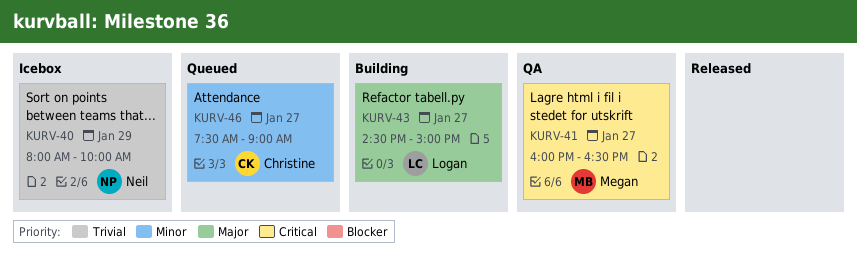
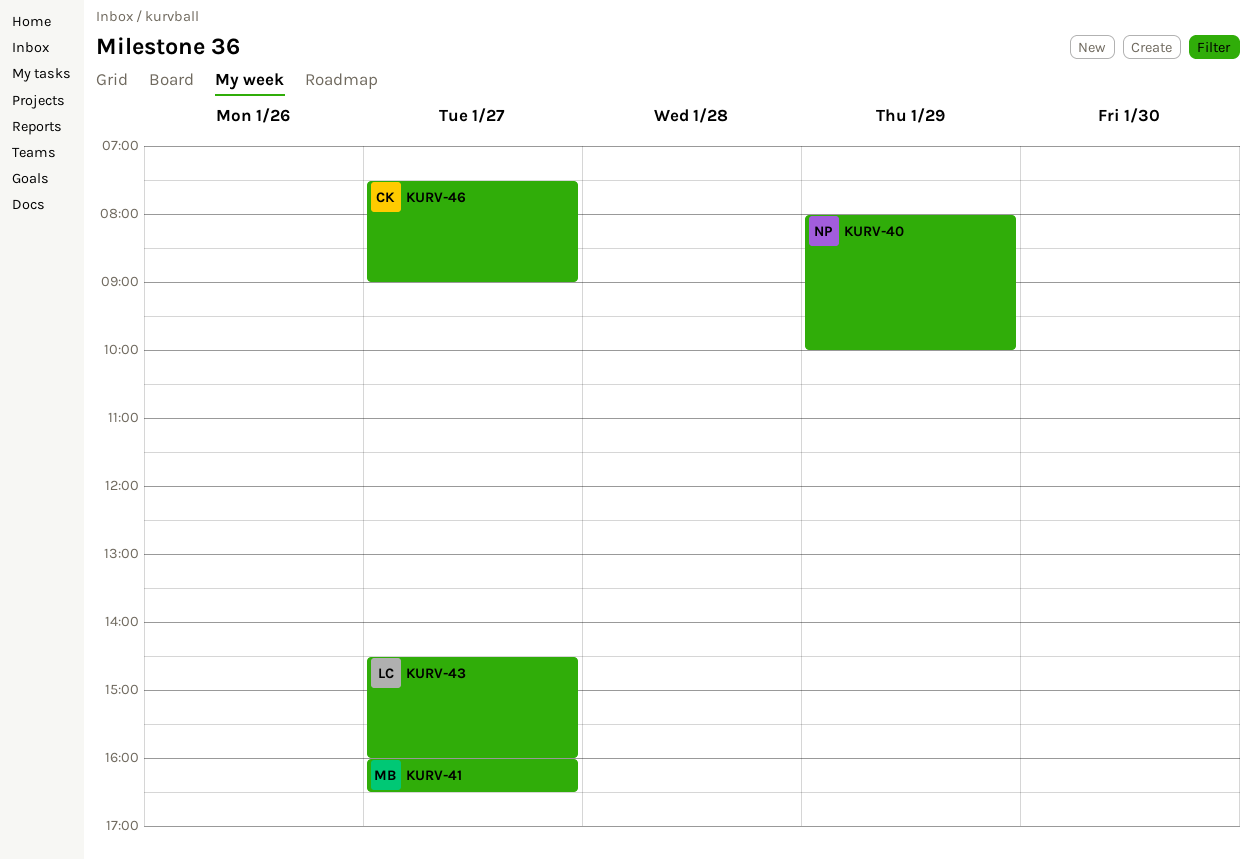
KURV-43, ends: 15:00 -> 16:00

